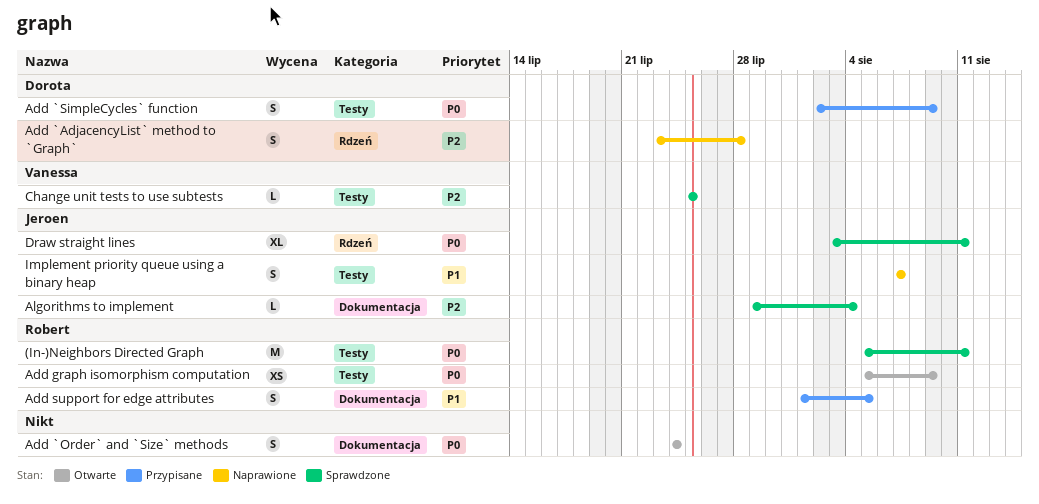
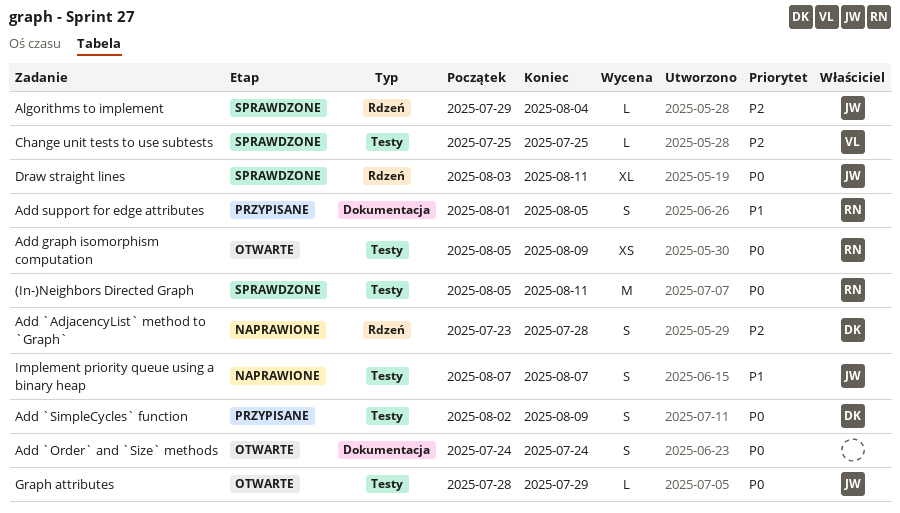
Algorithms to implement, label: Dokumentacja -> Rdzeń
Graph attributes: none -> present

